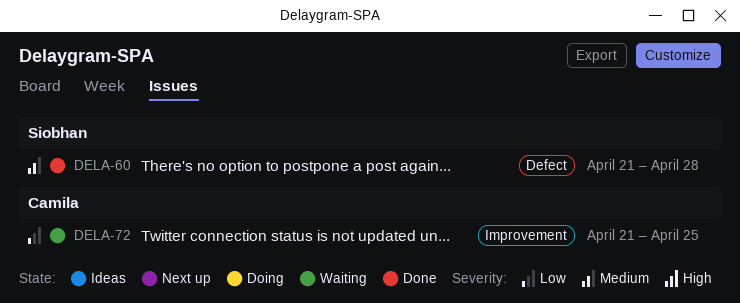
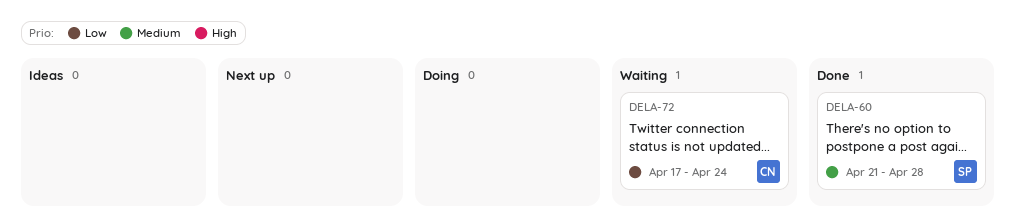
DELA-72, start: Apr 21 -> Apr 17
DELA-72, due: Apr 25 -> Apr 24

